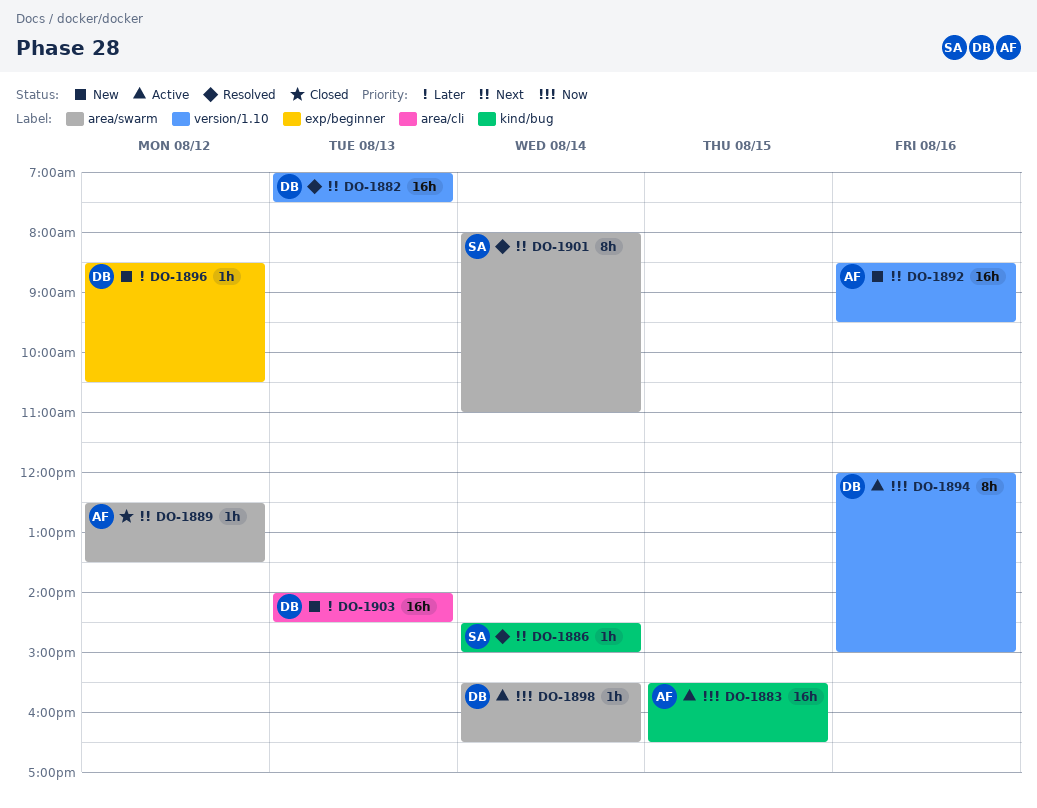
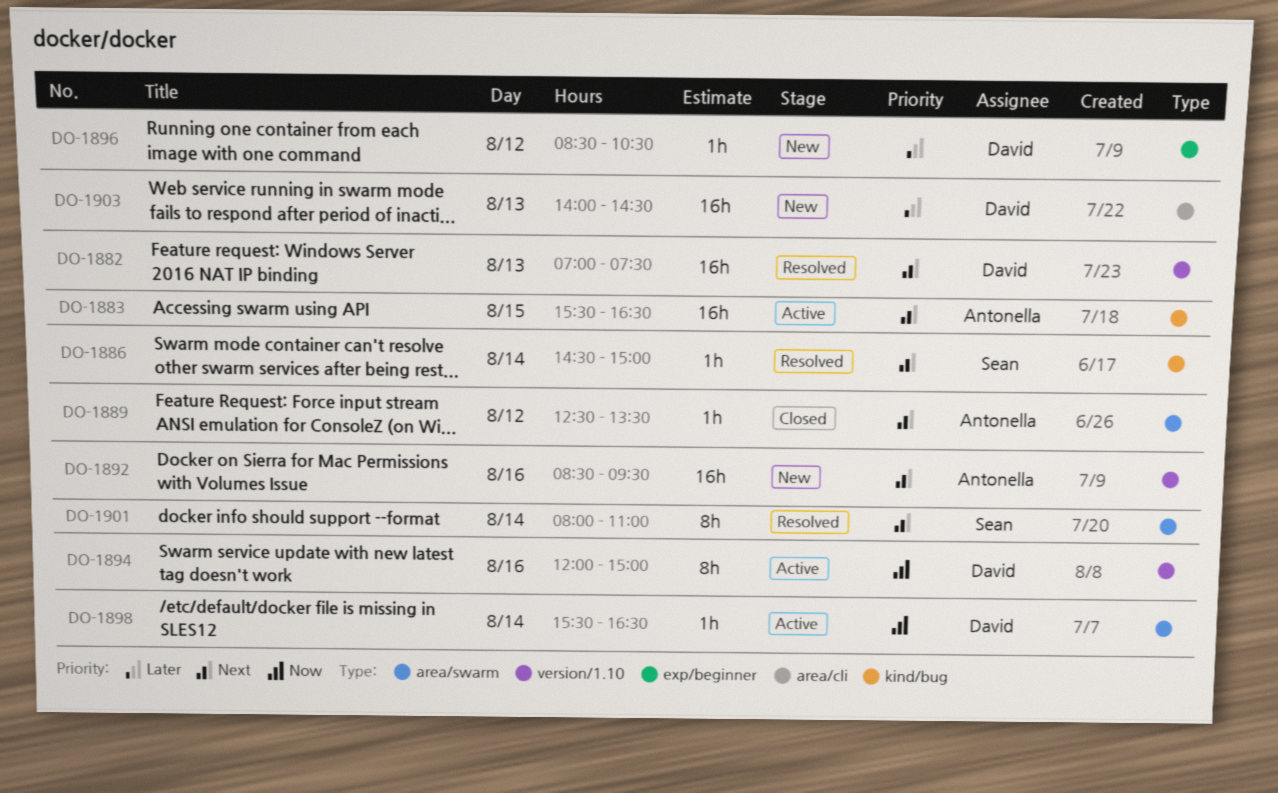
DO-1883, priority: Now -> Next

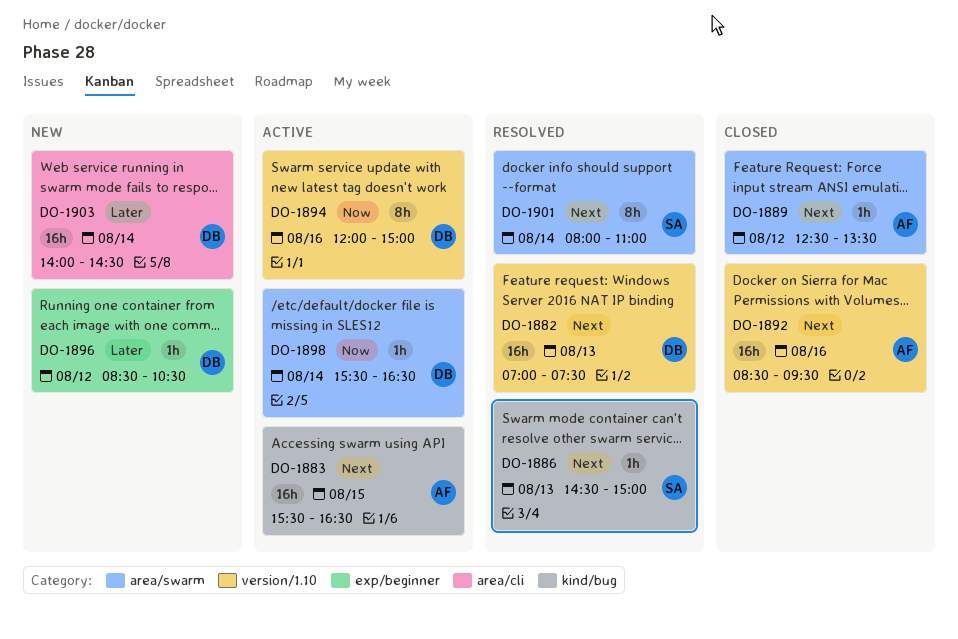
DO-1886, day: Aug 14 -> Aug 13
DO-1892, status: New -> Closed
DO-1903, day: Aug 13 -> Aug 14

